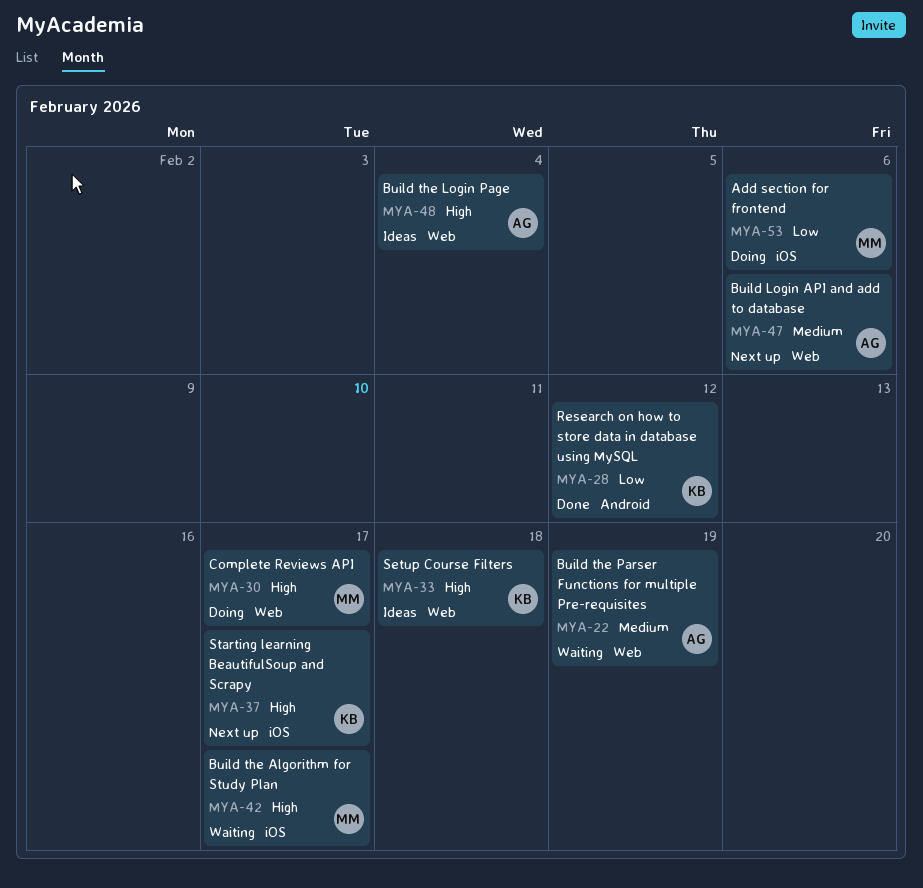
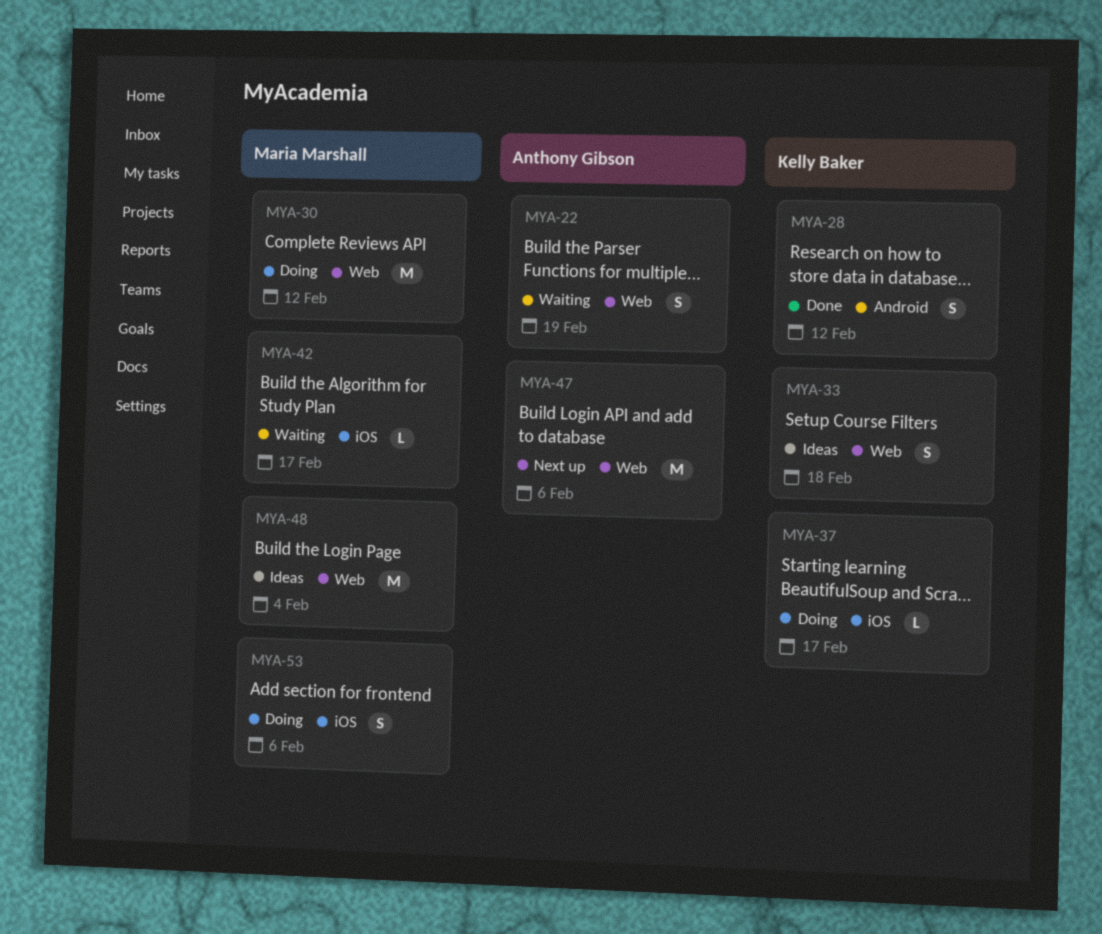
MYA-30, due: Feb 17 -> Feb 12
MYA-37, status: Next up -> Doing
MYA-48, owner: Anthony Gibson -> Maria Marshall

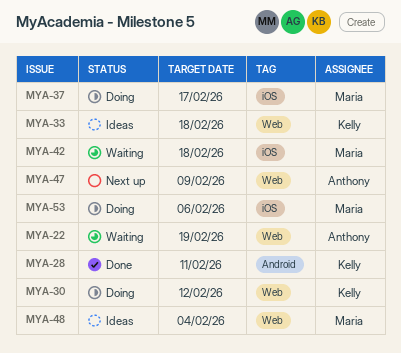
MYA-28, due: Feb 12 -> Feb 11
MYA-30, owner: Maria Marshall -> Kelly Baker
MYA-37, owner: Kelly Baker -> Maria Marshall
MYA-42, due: Feb 17 -> Feb 18
MYA-47, due: Feb 6 -> Feb 9

